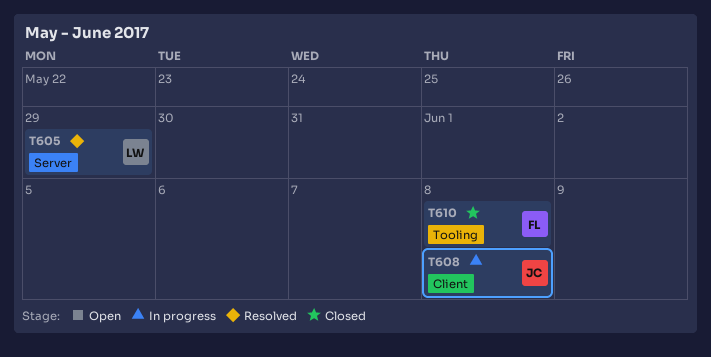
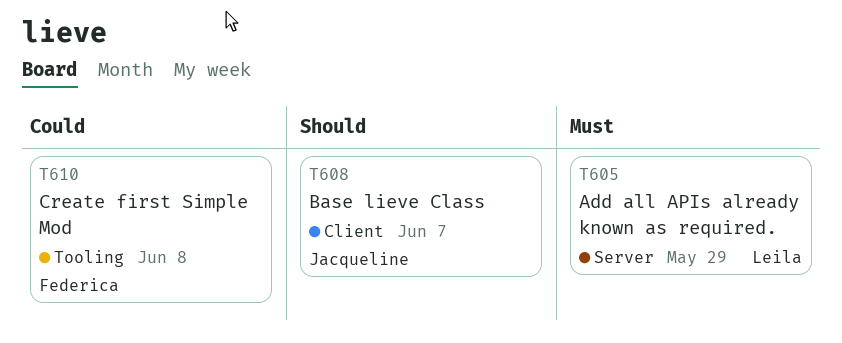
T608, due: Jun 8 -> Jun 7

